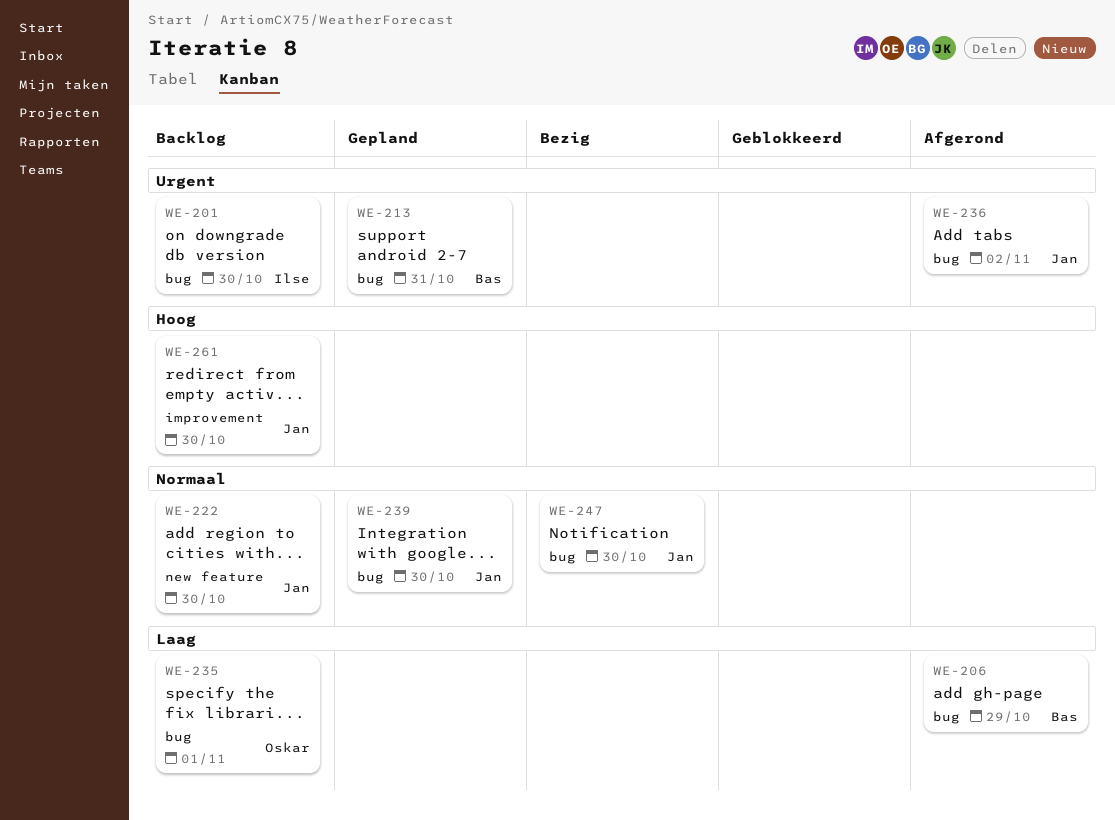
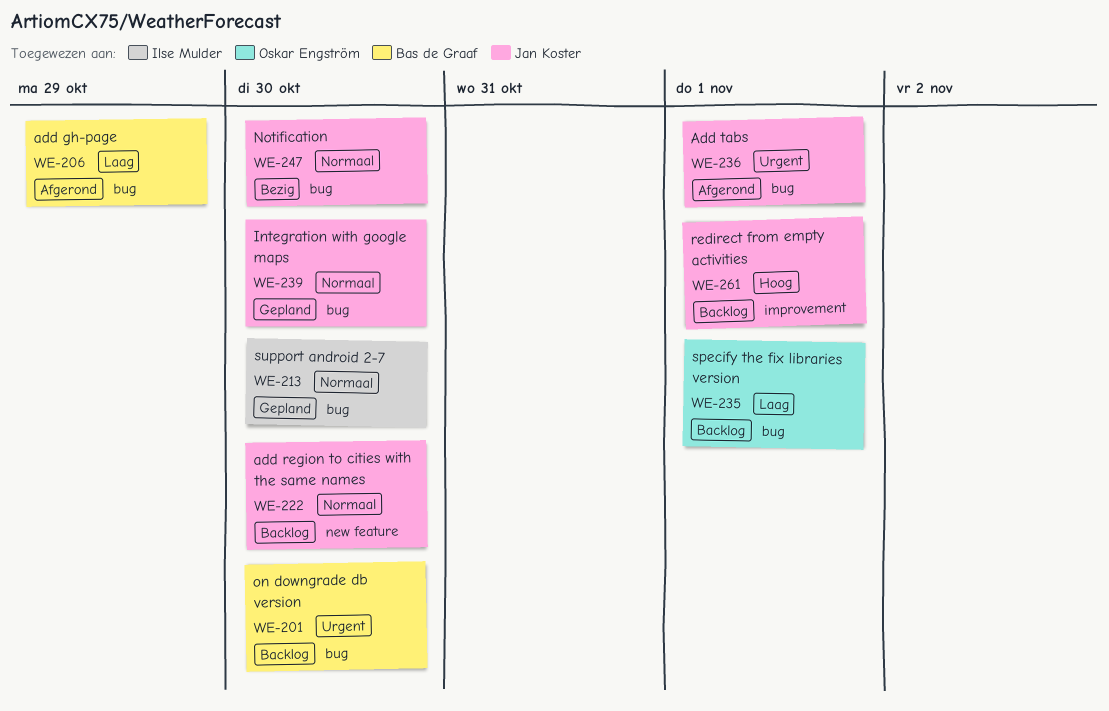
WE-201, owner: Ilse Mulder -> Bas de Graaf
WE-213, owner: Bas de Graaf -> Ilse Mulder
WE-213, priority: Urgent -> Normaal
WE-213, due: Oct 31 -> Oct 30
WE-236, due: Nov 2 -> Nov 1
WE-261, due: Oct 30 -> Nov 1

